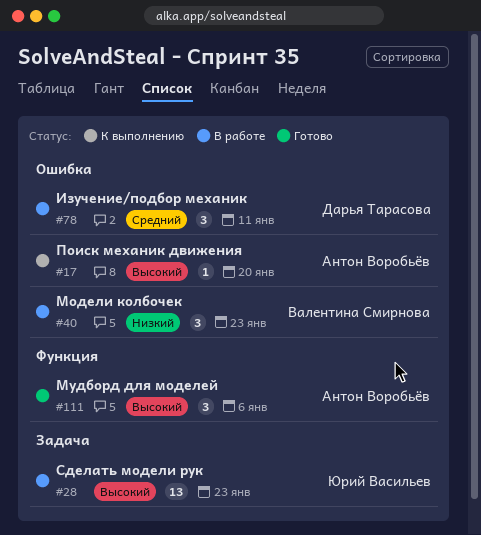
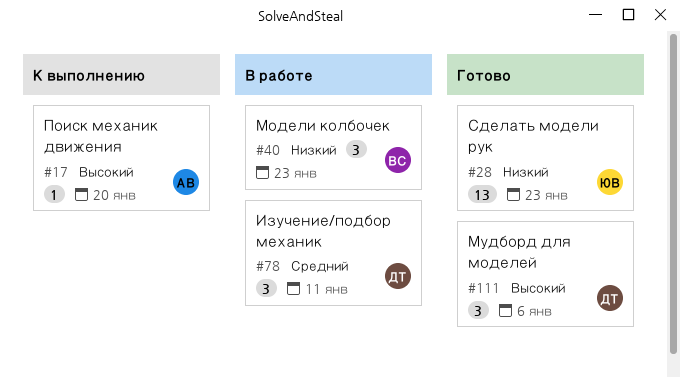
#28, status: В работе -> Готово
#28, priority: Высокий -> Низкий
#111, owner: Антон Воробьёв -> Дарья Тарасова

